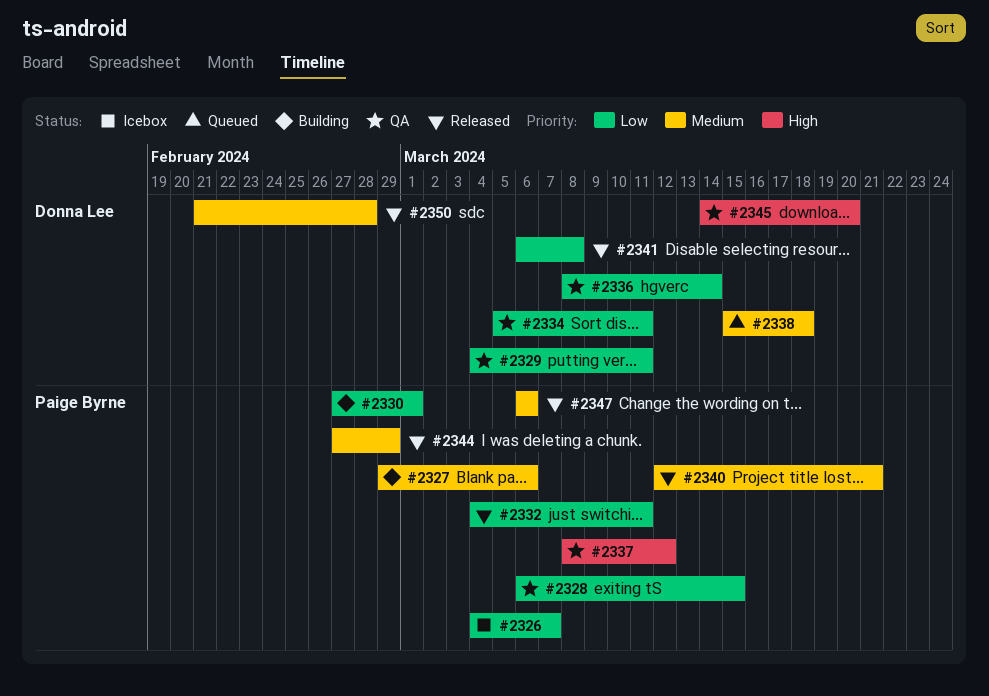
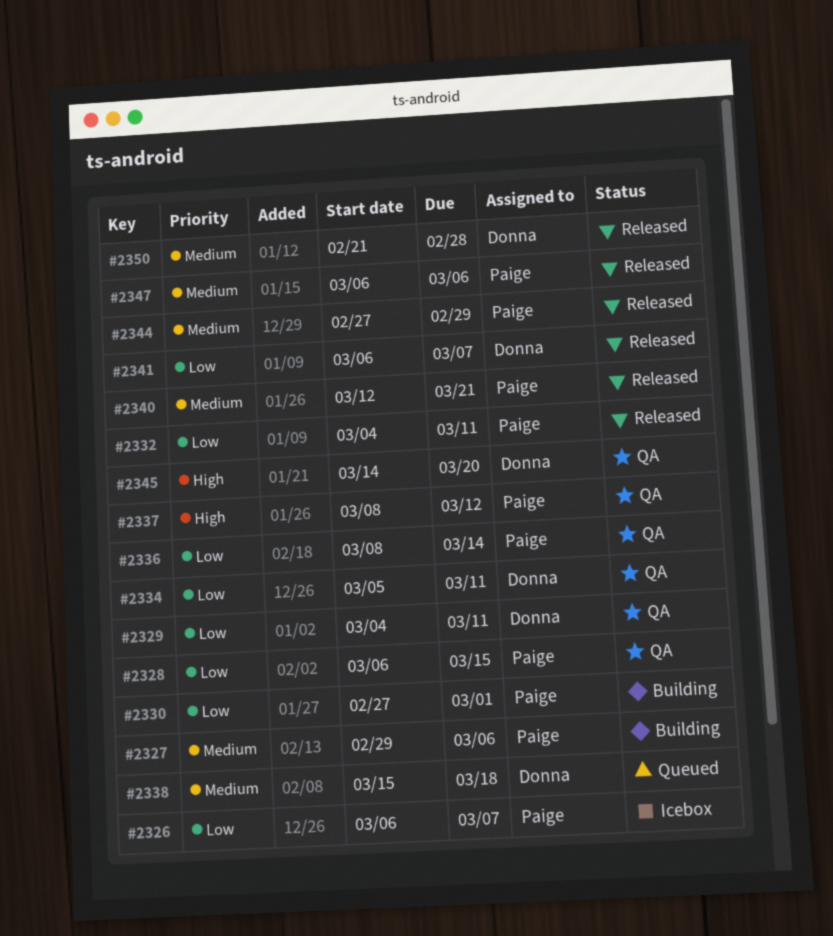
#2326, start: Mar 4 -> Mar 6
#2336, owner: Donna Lee -> Paige Byrne
#2341, due: Mar 8 -> Mar 7

